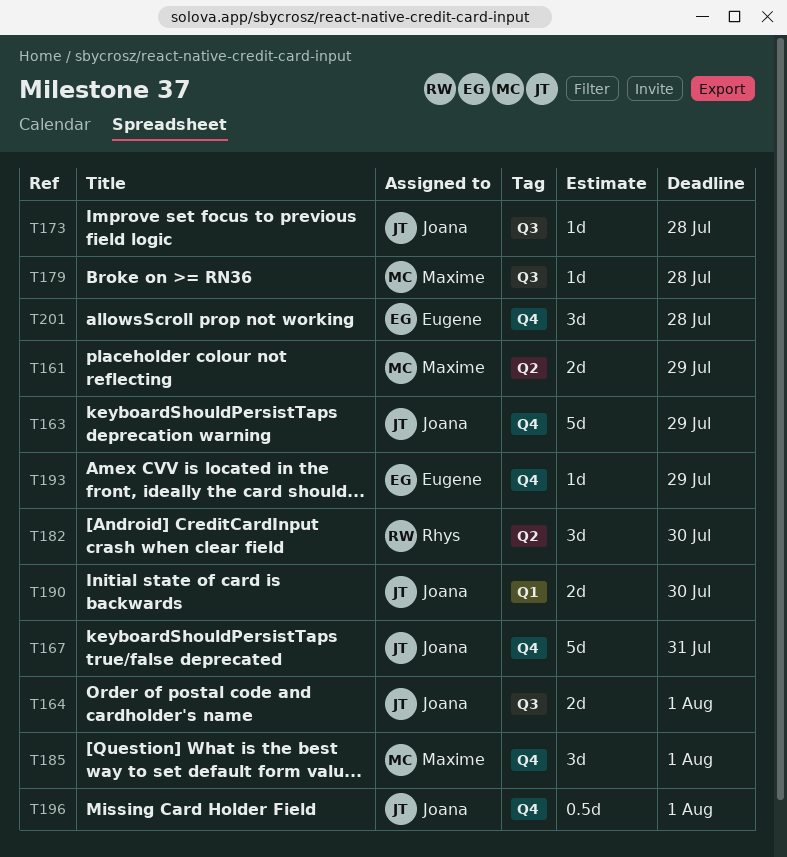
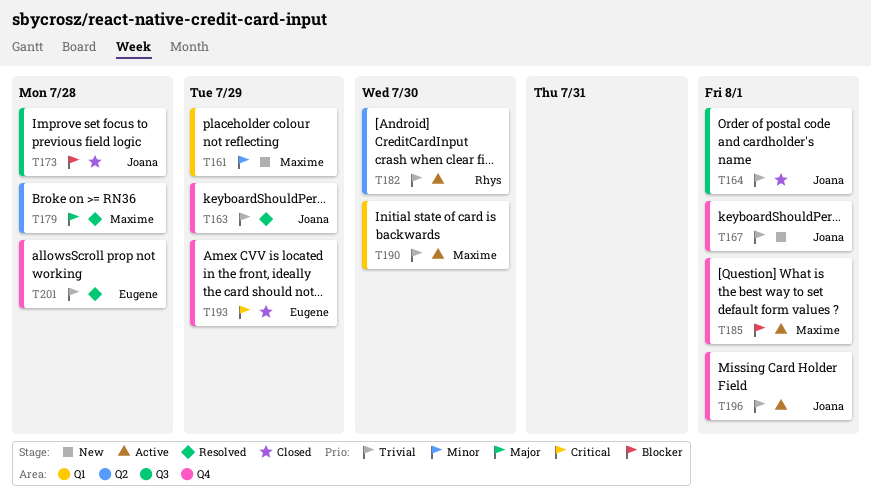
T161, label: Q2 -> Q1
T167, due: Jul 31 -> Aug 1
T179, label: Q3 -> Q2
T190, owner: Joana -> Maxime

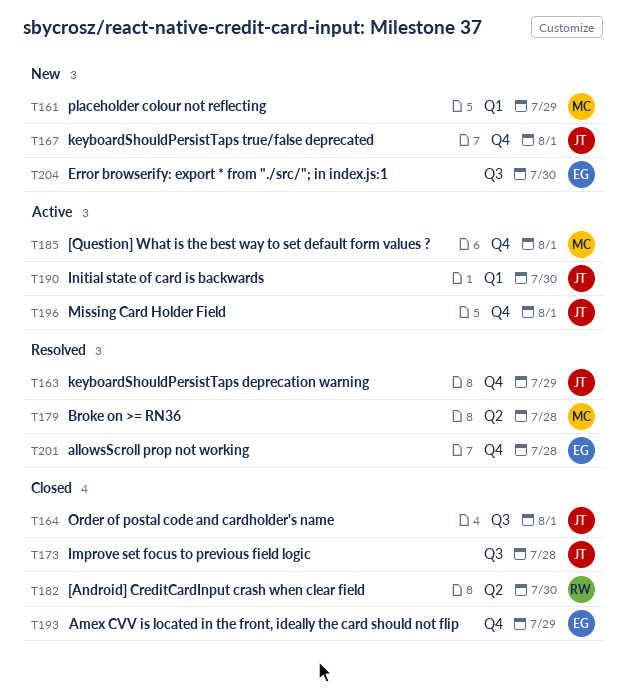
T182, status: Active -> Closed
T190, owner: Maxime -> Joana
T204: none -> present

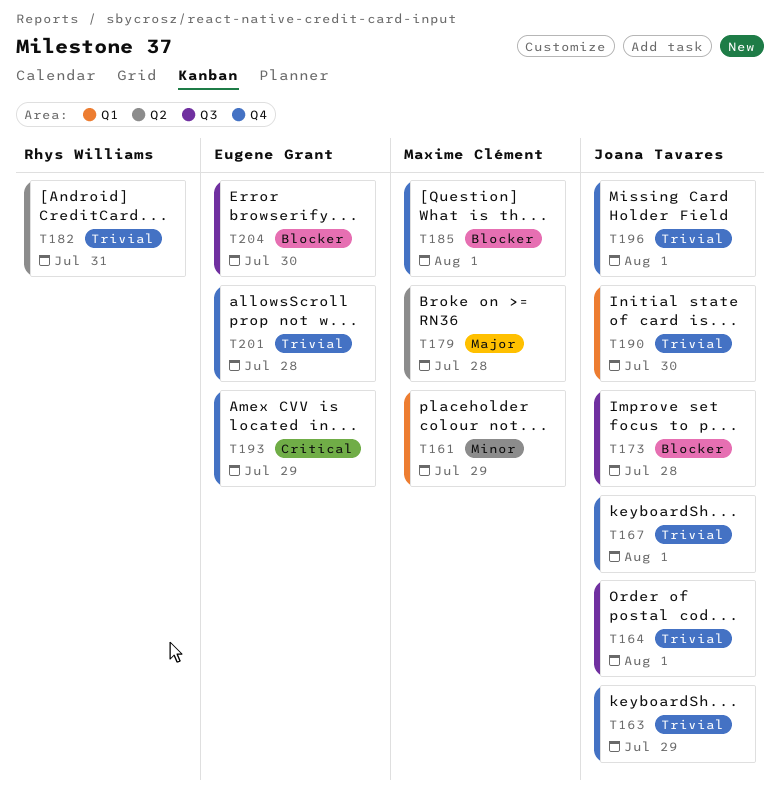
T182, due: Jul 30 -> Jul 31

